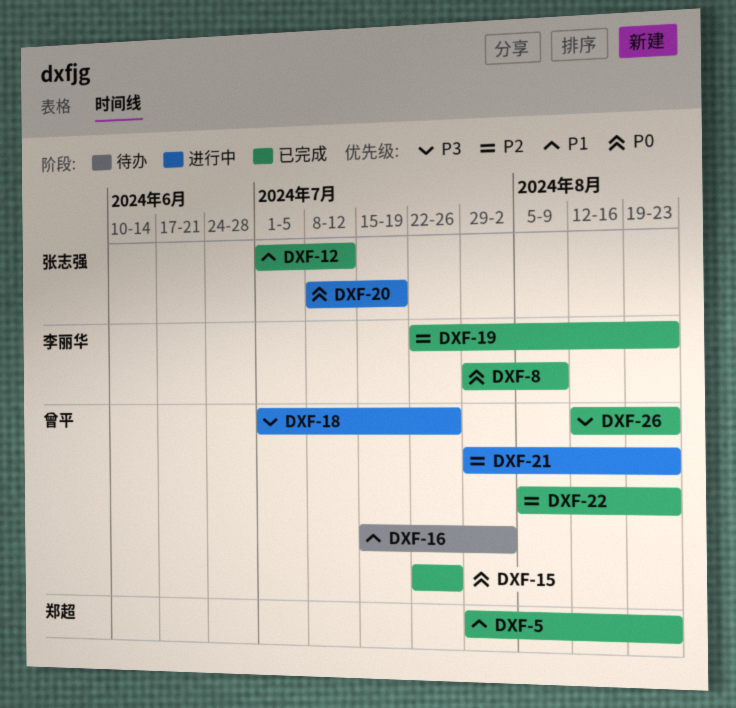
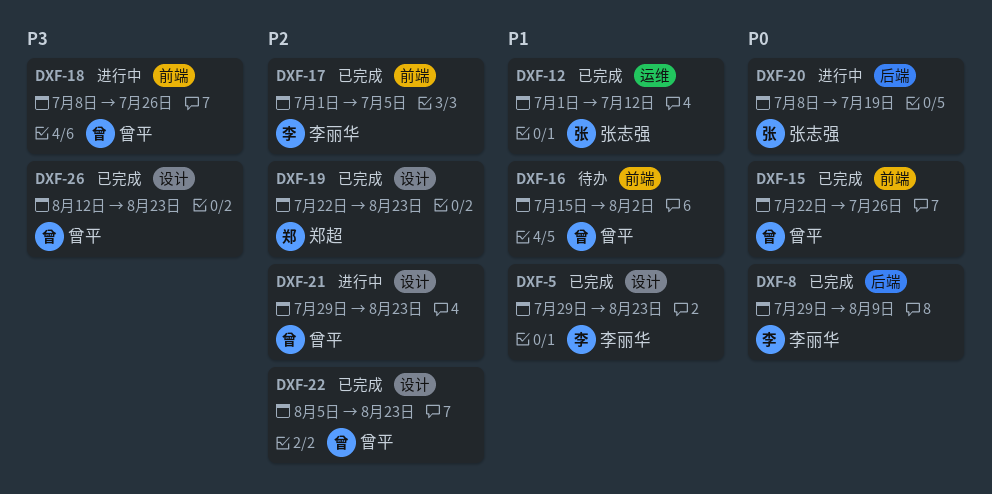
DXF-5, owner: 郑超 -> 李丽华
DXF-17: none -> present
DXF-18, start: Jul 1 -> Jul 8
DXF-19, owner: 李丽华 -> 郑超

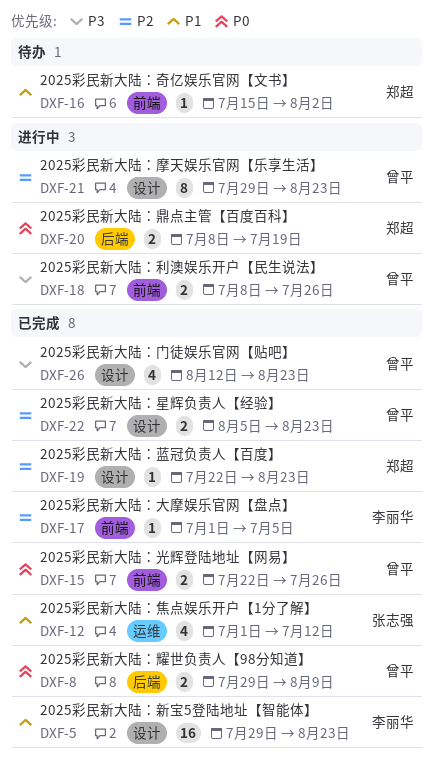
DXF-8, owner: 李丽华 -> 曾平
DXF-16, owner: 曾平 -> 郑超
DXF-20, owner: 张志强 -> 郑超

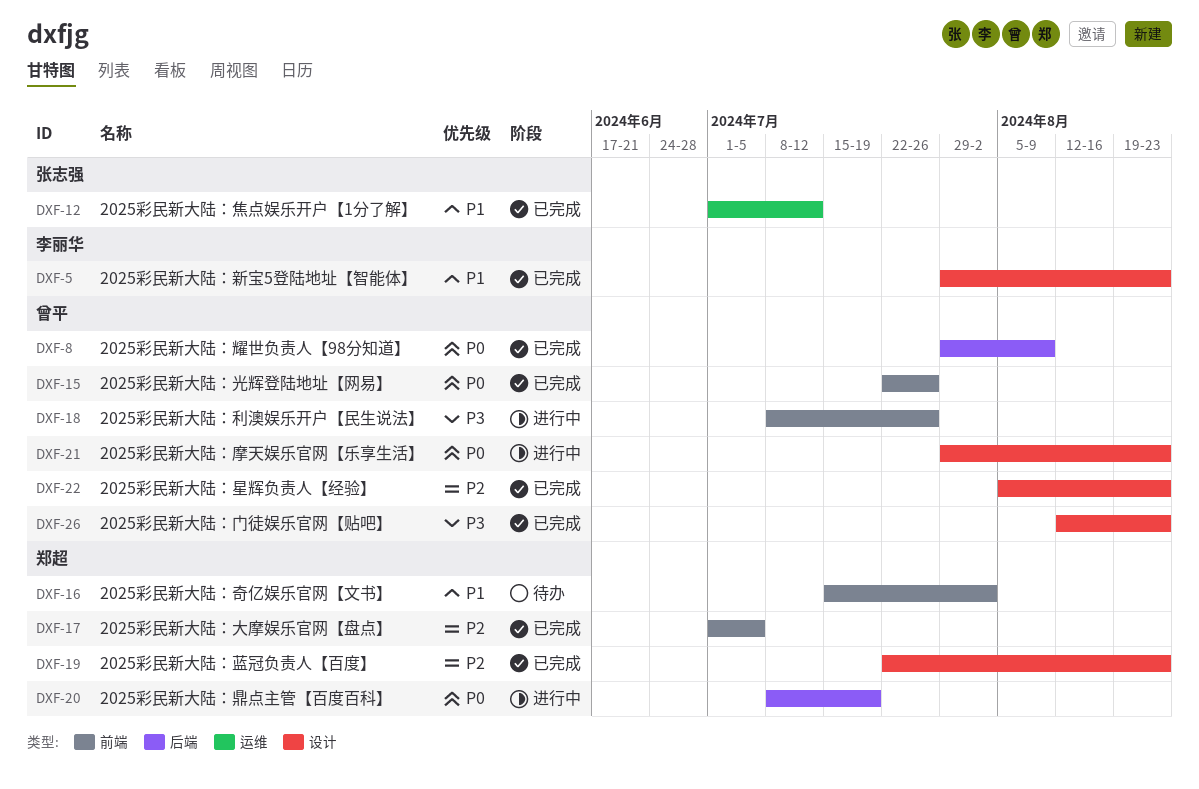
DXF-17, owner: 李丽华 -> 郑超
DXF-21, priority: P2 -> P0

